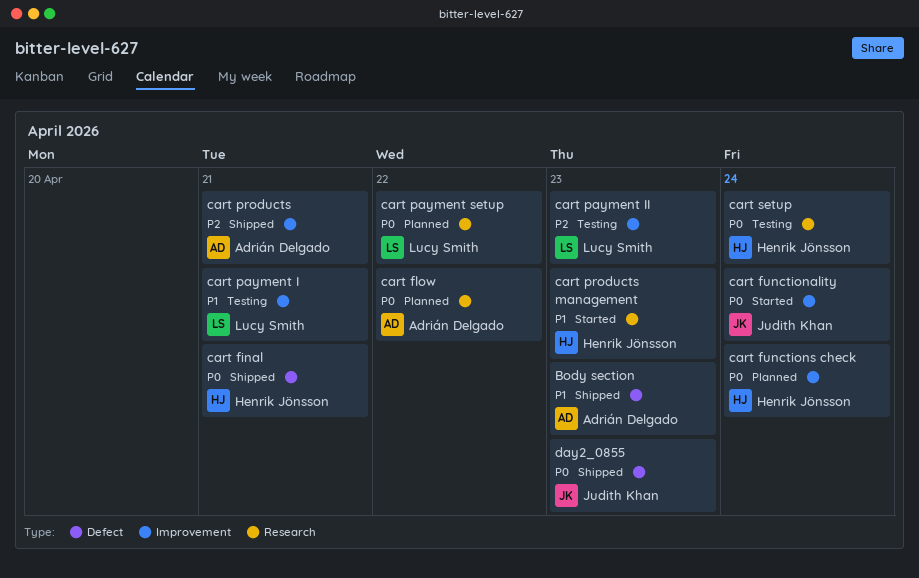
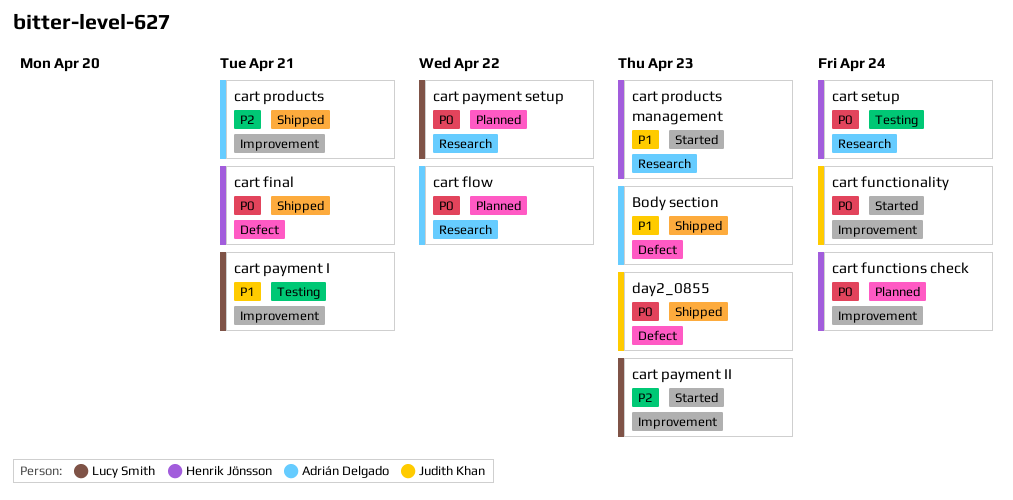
cart payment II, status: Testing -> Started

